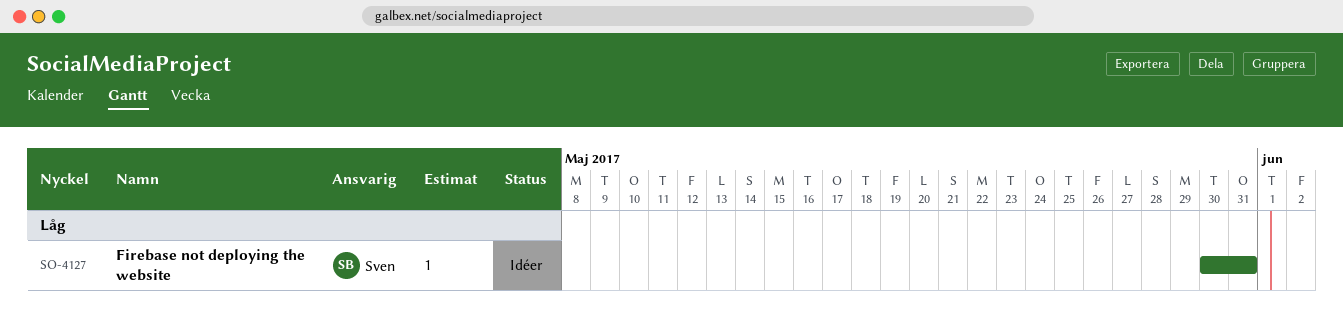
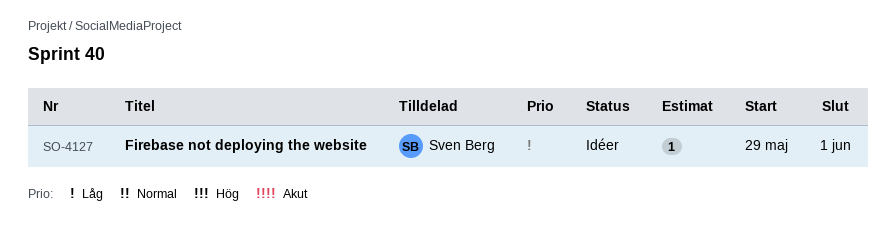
SO-4127, start: May 30 -> May 29
SO-4127, due: May 31 -> Jun 1

